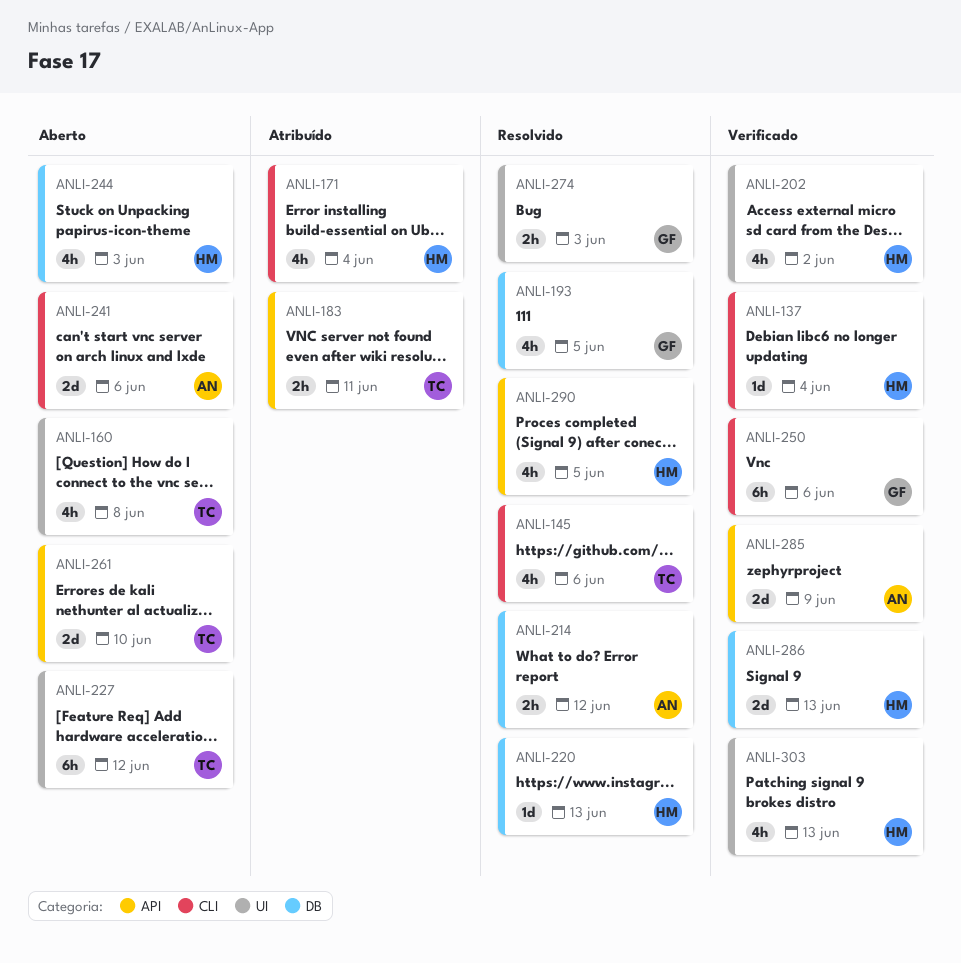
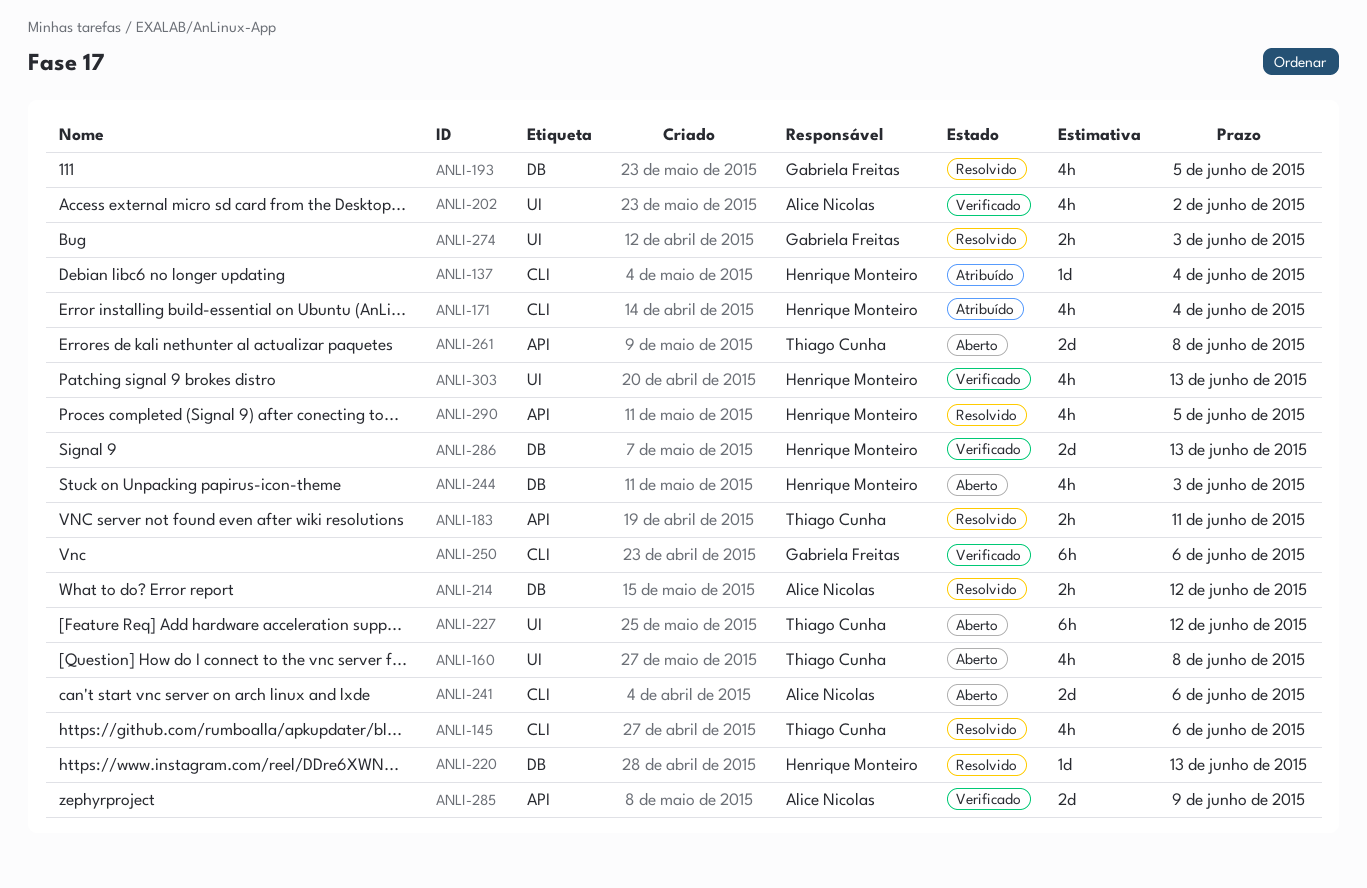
ANLI-137, status: Verificado -> Atribuído
ANLI-183, status: Atribuído -> Resolvido
ANLI-202, owner: Henrique Monteiro -> Alice Nicolas
ANLI-261, due: Jun 10 -> Jun 8

